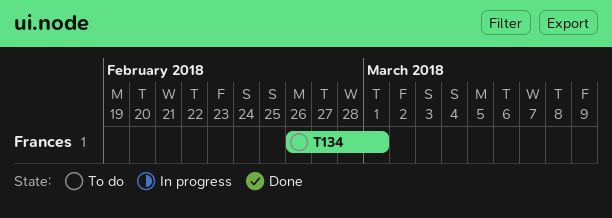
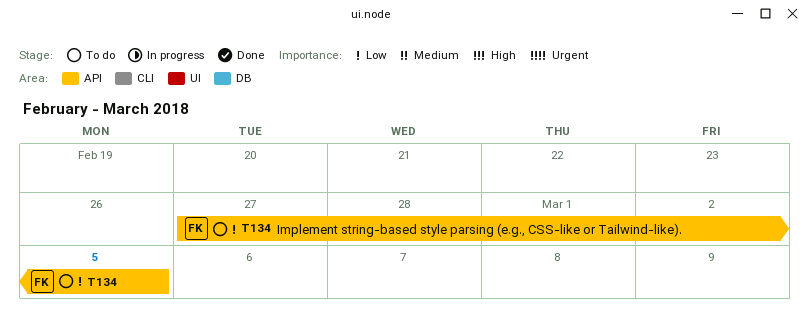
T134, start: Feb 26 -> Feb 27
T134, due: Mar 1 -> Mar 5

